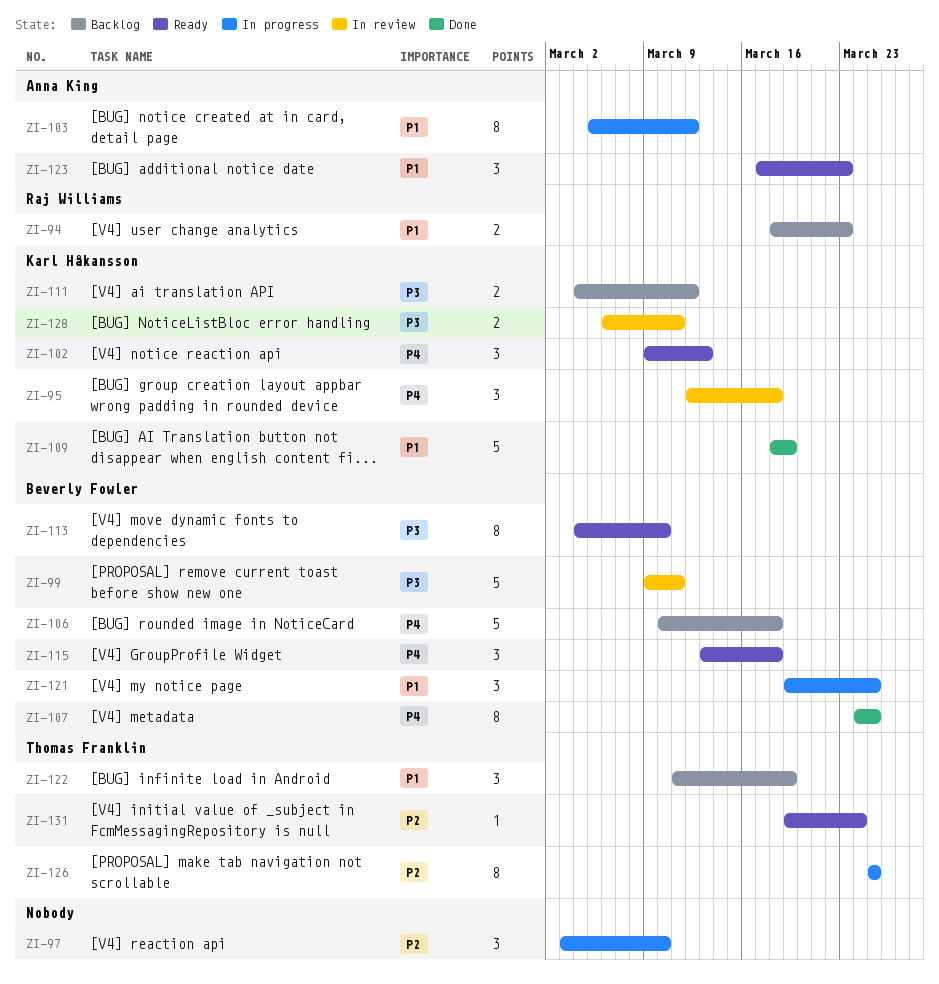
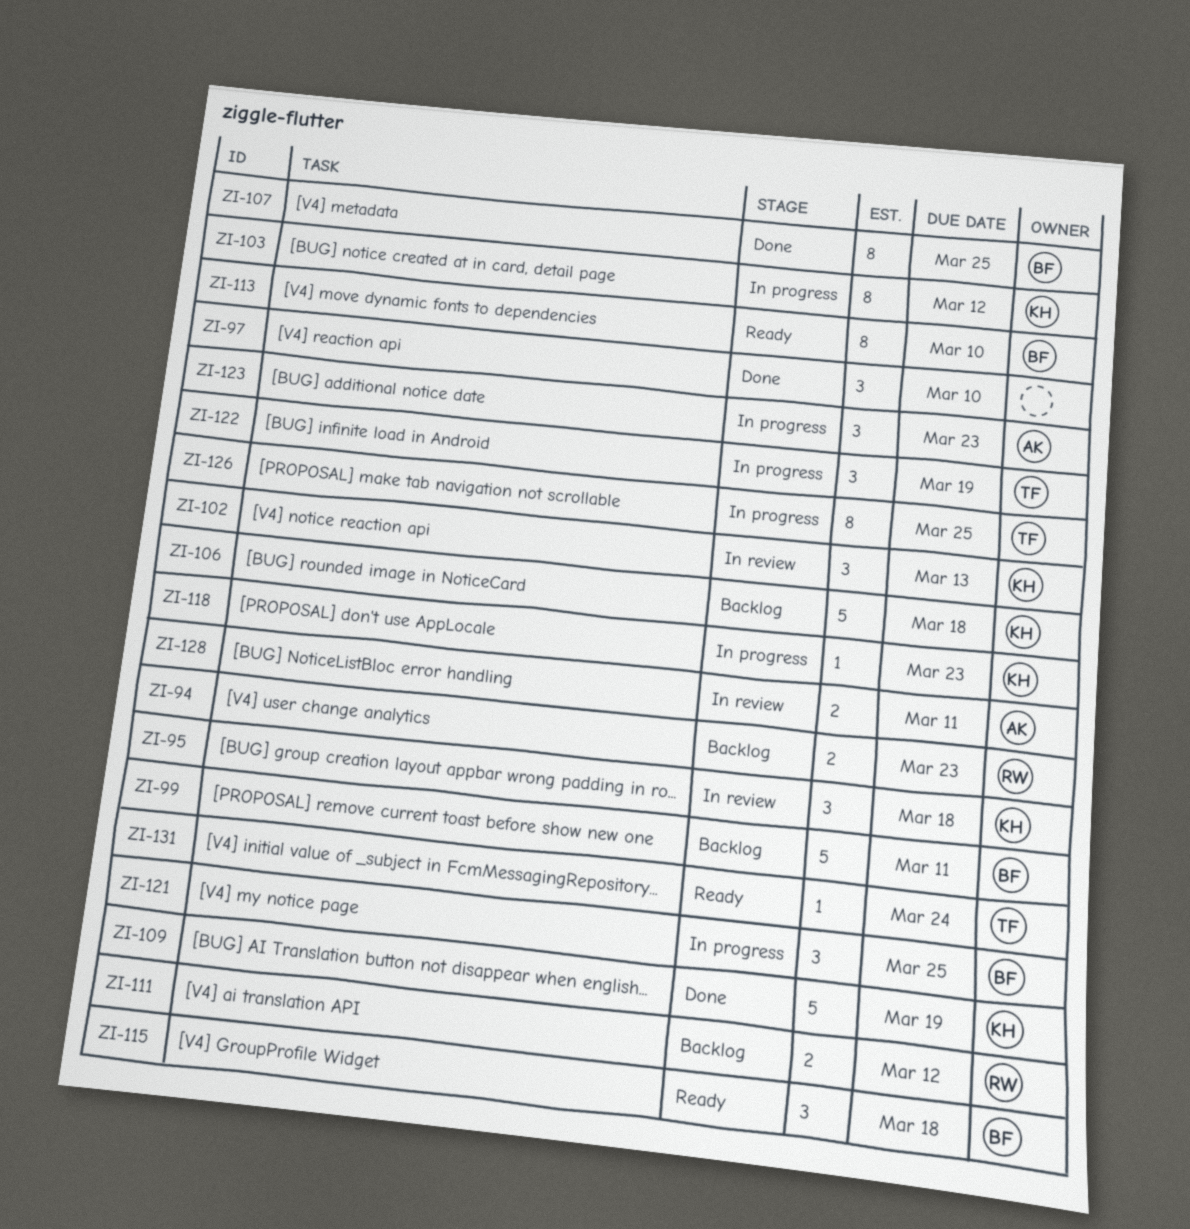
ZI-97, status: In progress -> Done
ZI-99, status: In review -> Backlog
ZI-102, status: Ready -> In review
ZI-103, owner: Anna King -> Karl Håkansson
ZI-106, owner: Beverly Fowler -> Karl Håkansson
ZI-111, owner: Karl Håkansson -> Raj Williams
ZI-118: none -> present
ZI-122, status: Backlog -> In progress
ZI-123, status: Ready -> In progress
ZI-128, owner: Karl Håkansson -> Anna King

